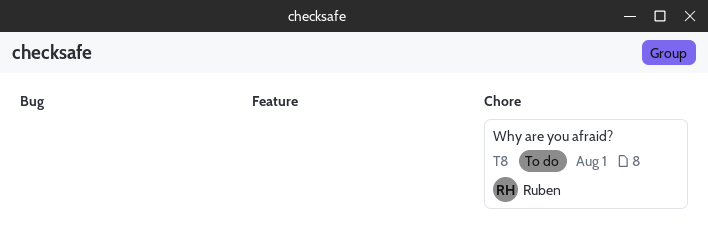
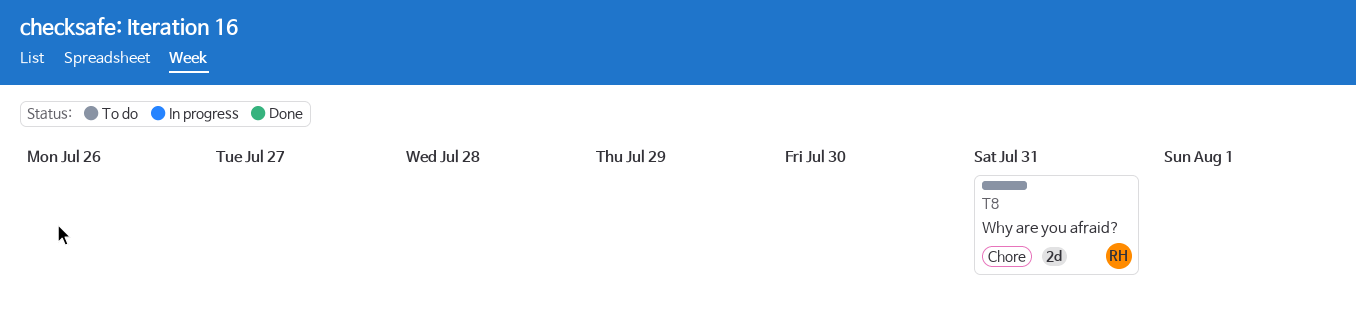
T8, due: Aug 1 -> Jul 31

